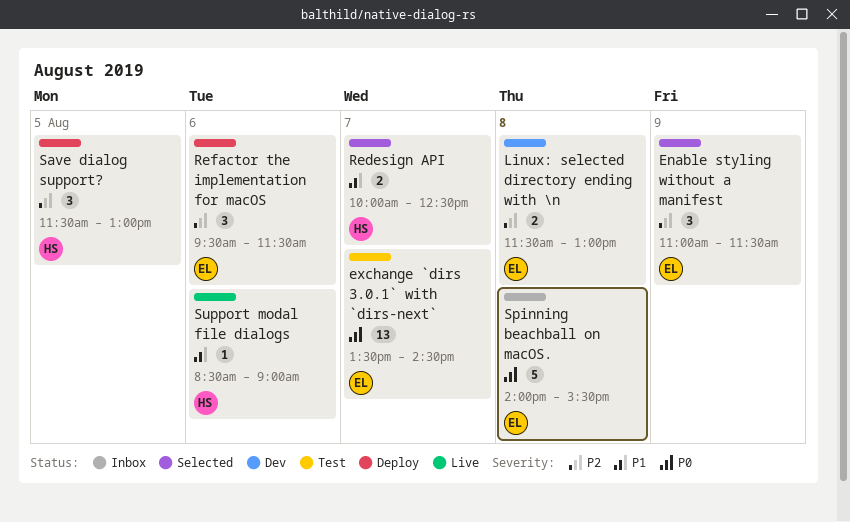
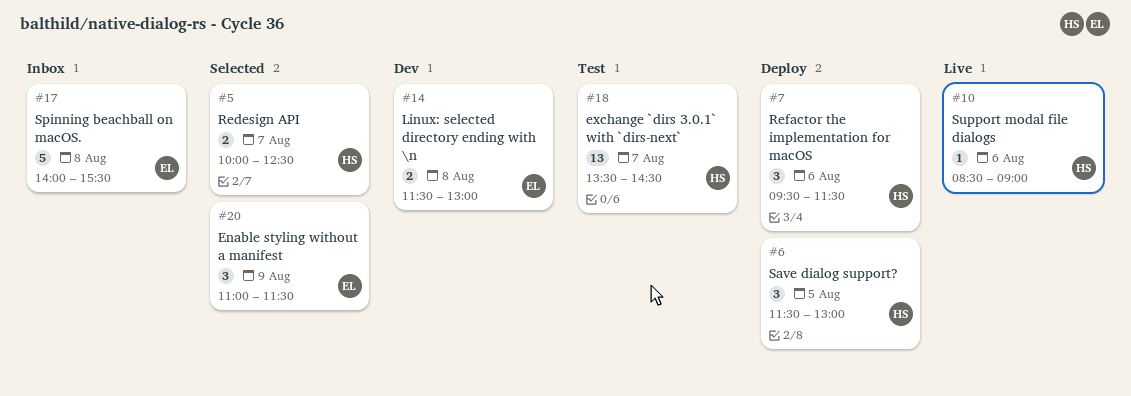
exchange `dirs 3.0.1` with `dirs-next`, owner: EL -> HS
Refactor the implementation for macOS, owner: EL -> HS

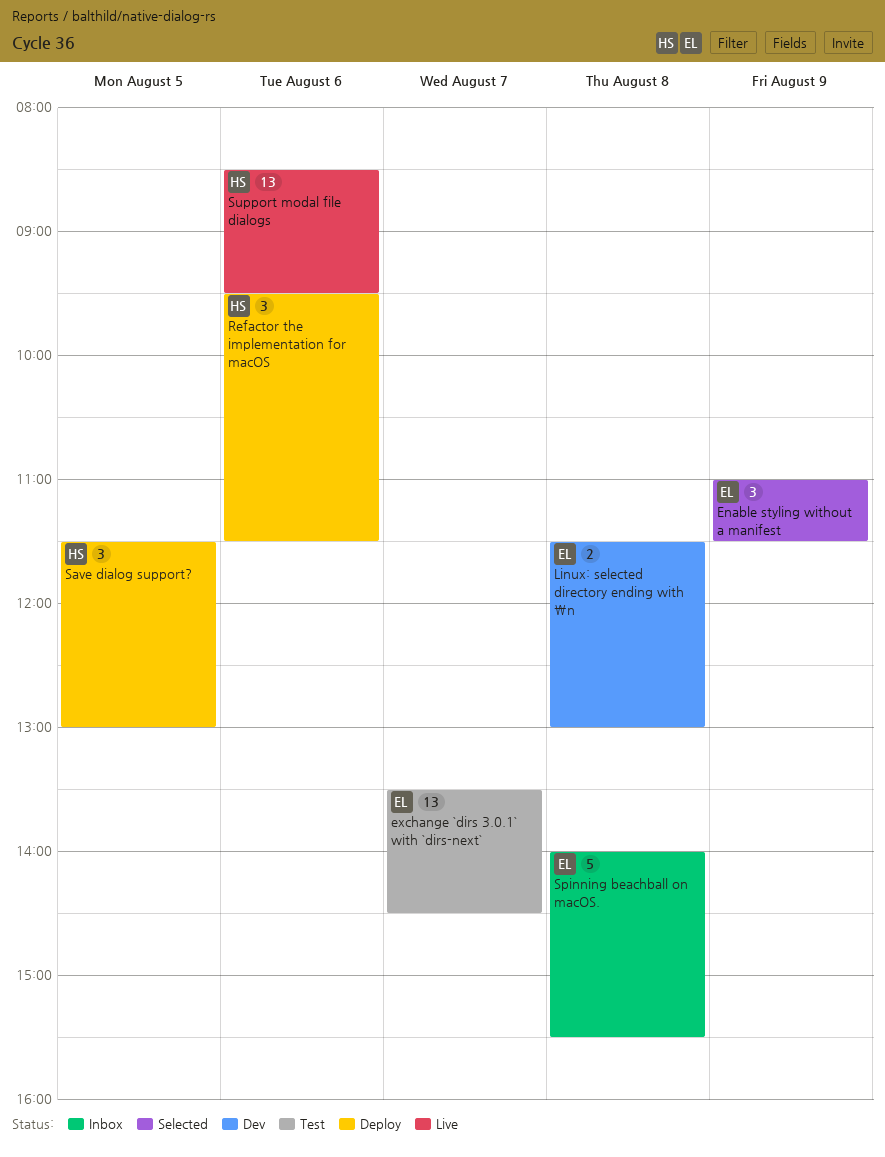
exchange `dirs 3.0.1` with `dirs-next`, owner: HS -> EL
Redesign API: present -> none
Support modal file dialogs, estimate: 1 -> 13
Support modal file dialogs, ends: 09:00 -> 09:30

